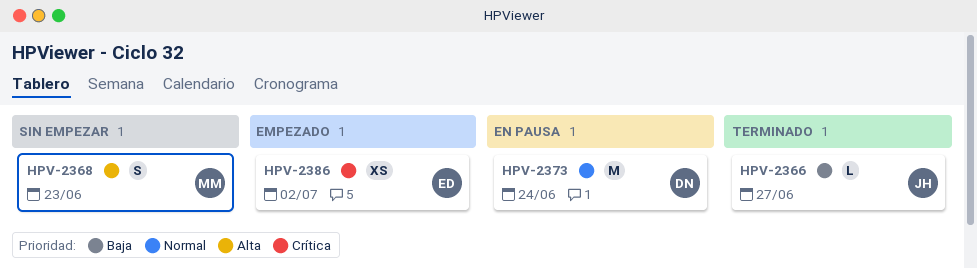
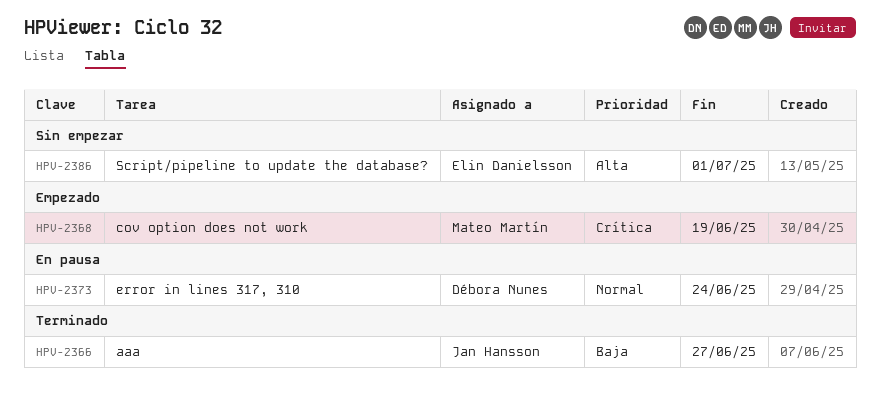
HPV-2368, status: Sin empezar -> Empezado
HPV-2368, priority: Alta -> Crítica
HPV-2368, due: Jun 23 -> Jun 19
HPV-2386, status: Empezado -> Sin empezar
HPV-2386, priority: Crítica -> Alta
HPV-2386, due: Jul 2 -> Jul 1

